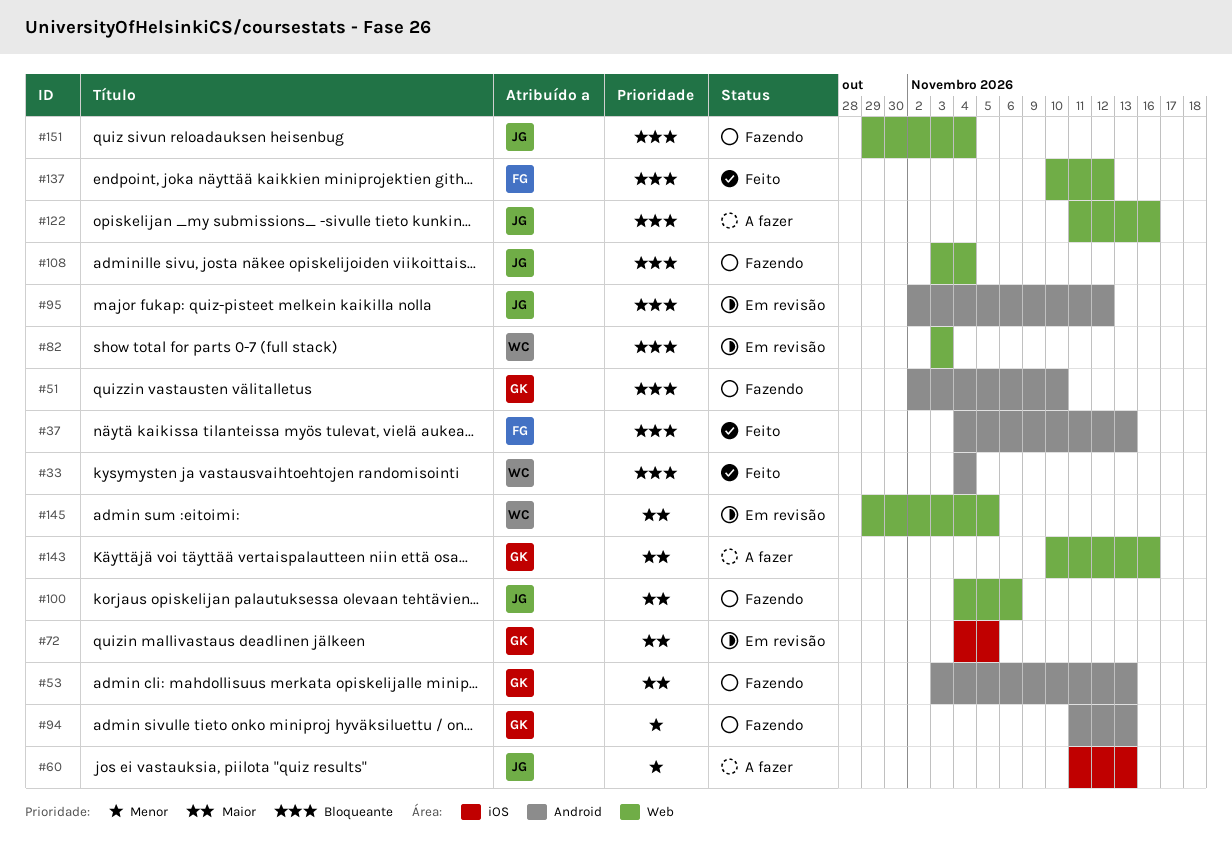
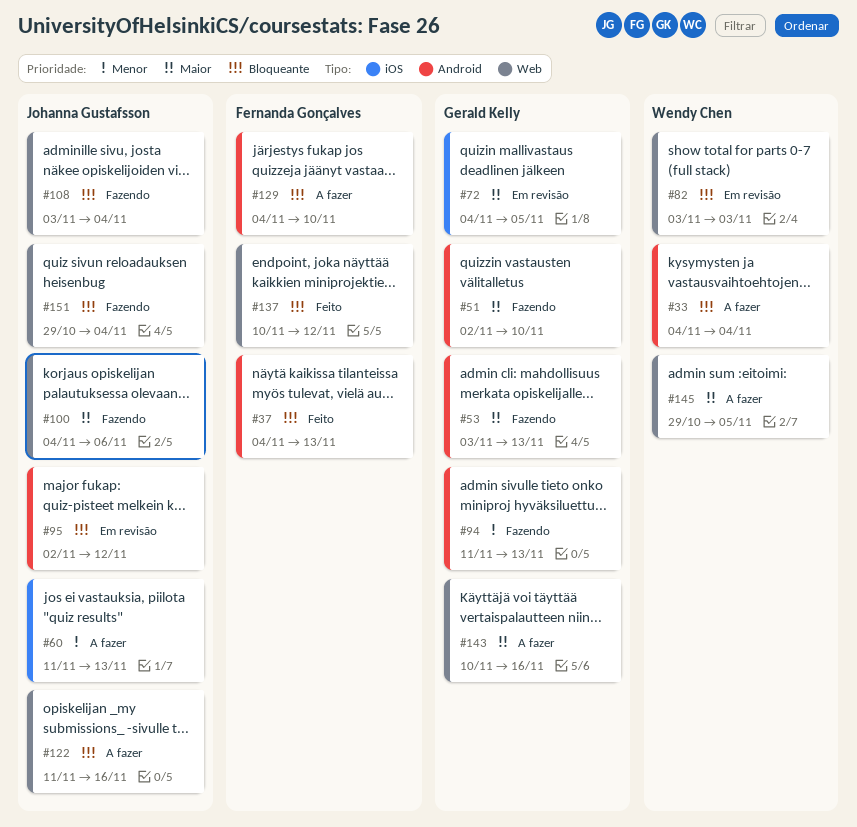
#33, status: Feito -> A fazer
#51, priority: Bloqueante -> Maior
#129: none -> present
#145, status: Em revisão -> A fazer

